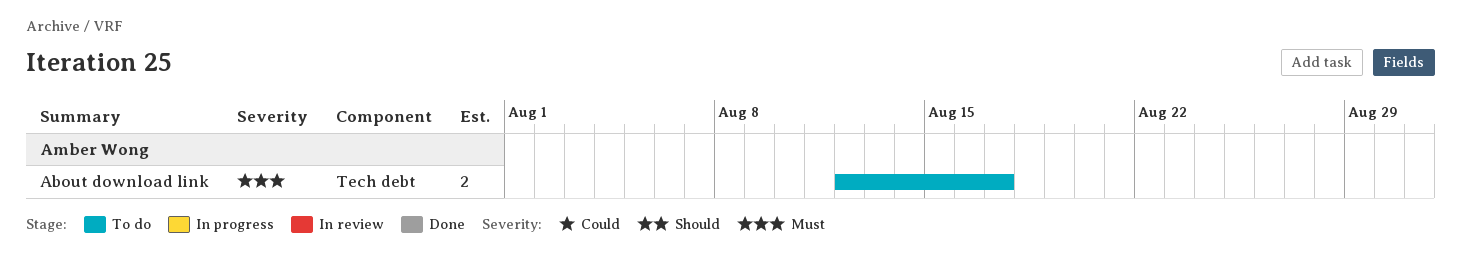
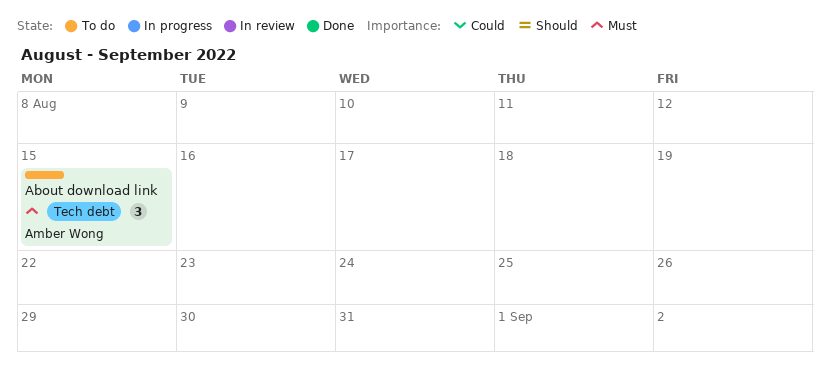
About download link, estimate: 2 -> 3
About download link, due: Aug 17 -> Aug 15

